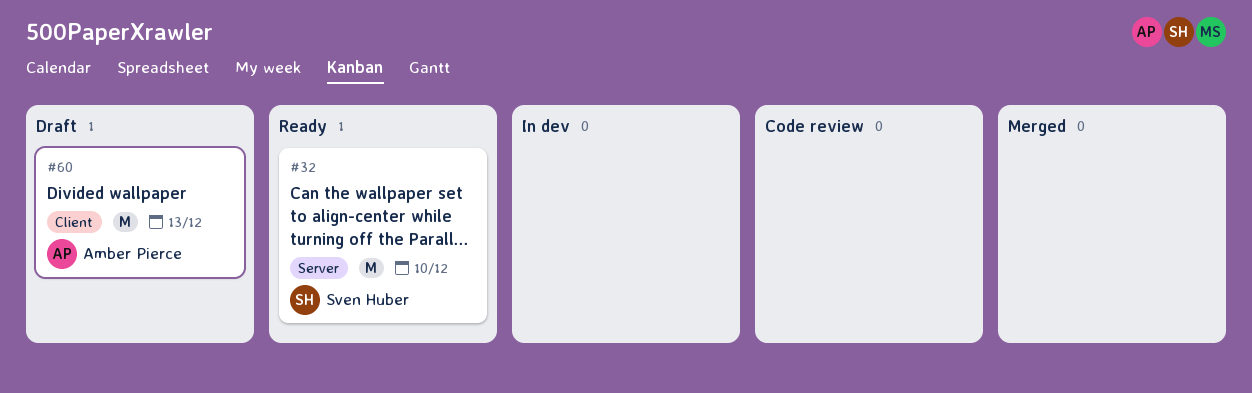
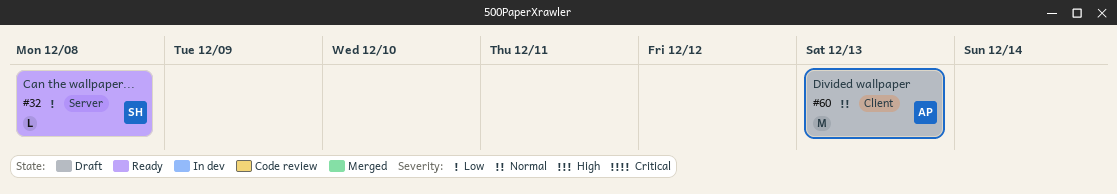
#32, estimate: M -> L
#32, due: Dec 10 -> Dec 8

